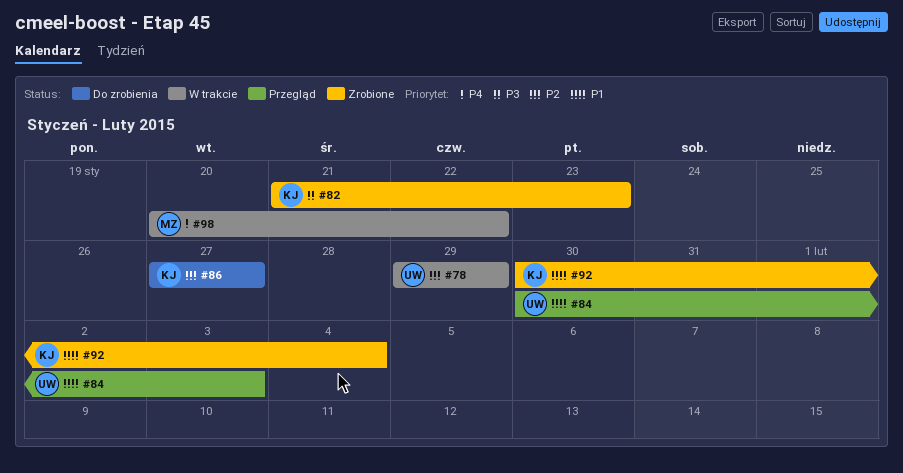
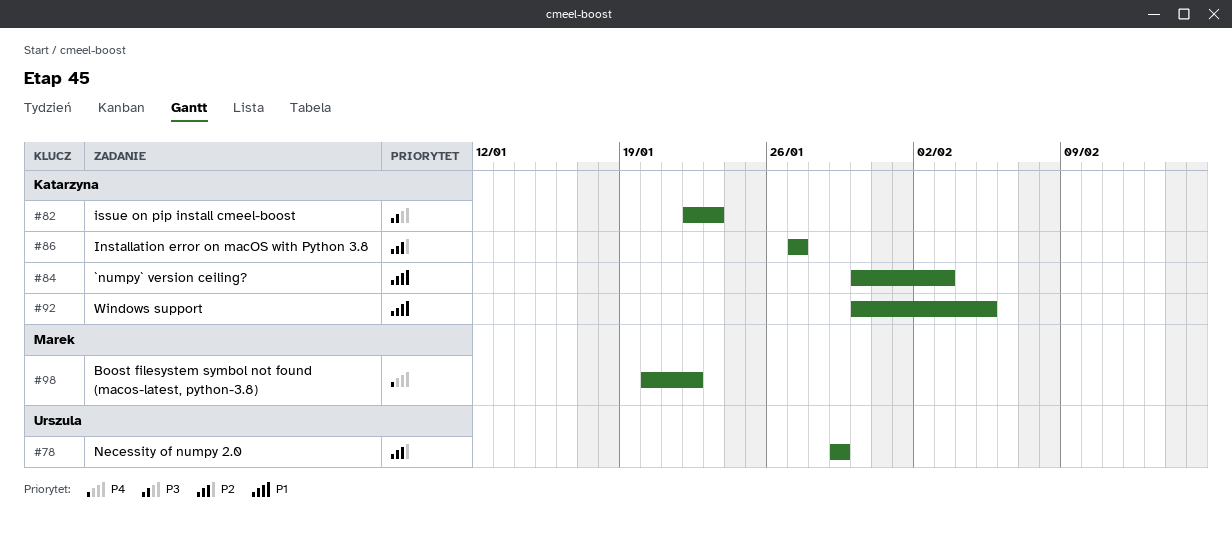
#82, start: Jan 21 -> Jan 22
#84, owner: Urszula -> Katarzyna
#92, due: Feb 4 -> Feb 5

